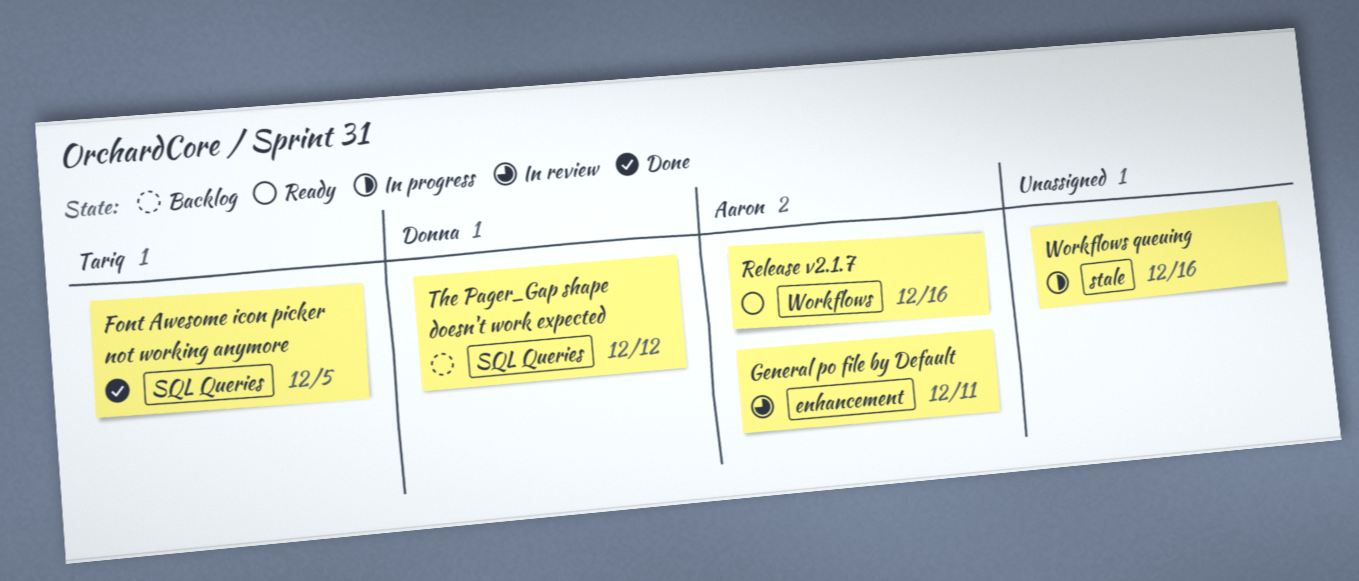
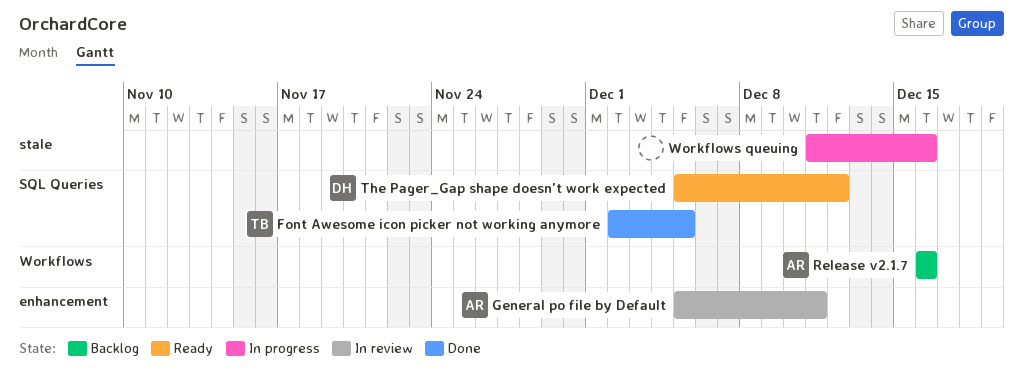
Release v2.1.7, status: Ready -> Backlog
The Pager_Gap shape doesn't work expected, status: Backlog -> Ready

